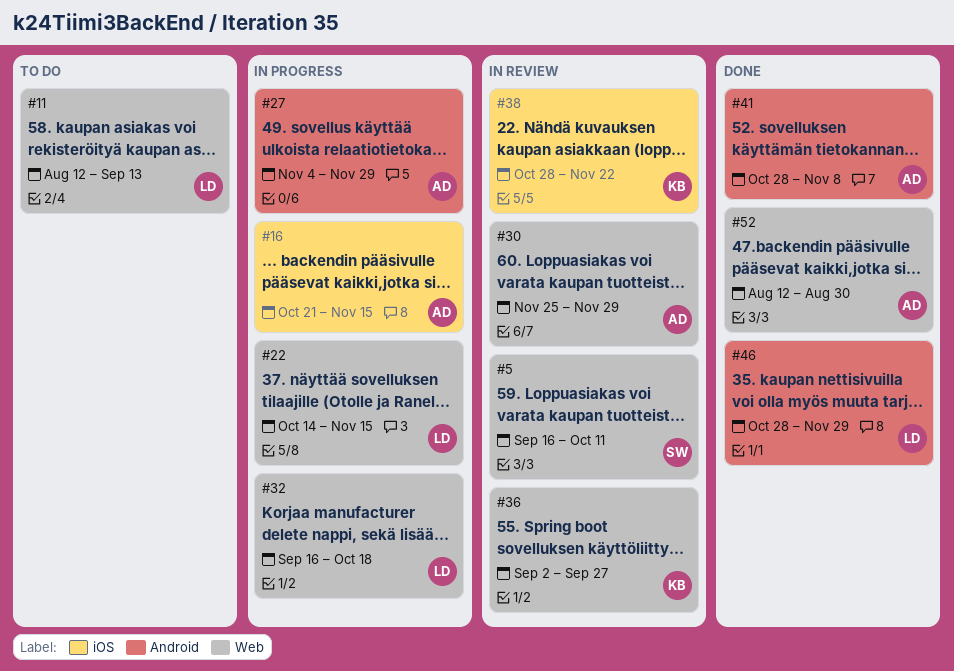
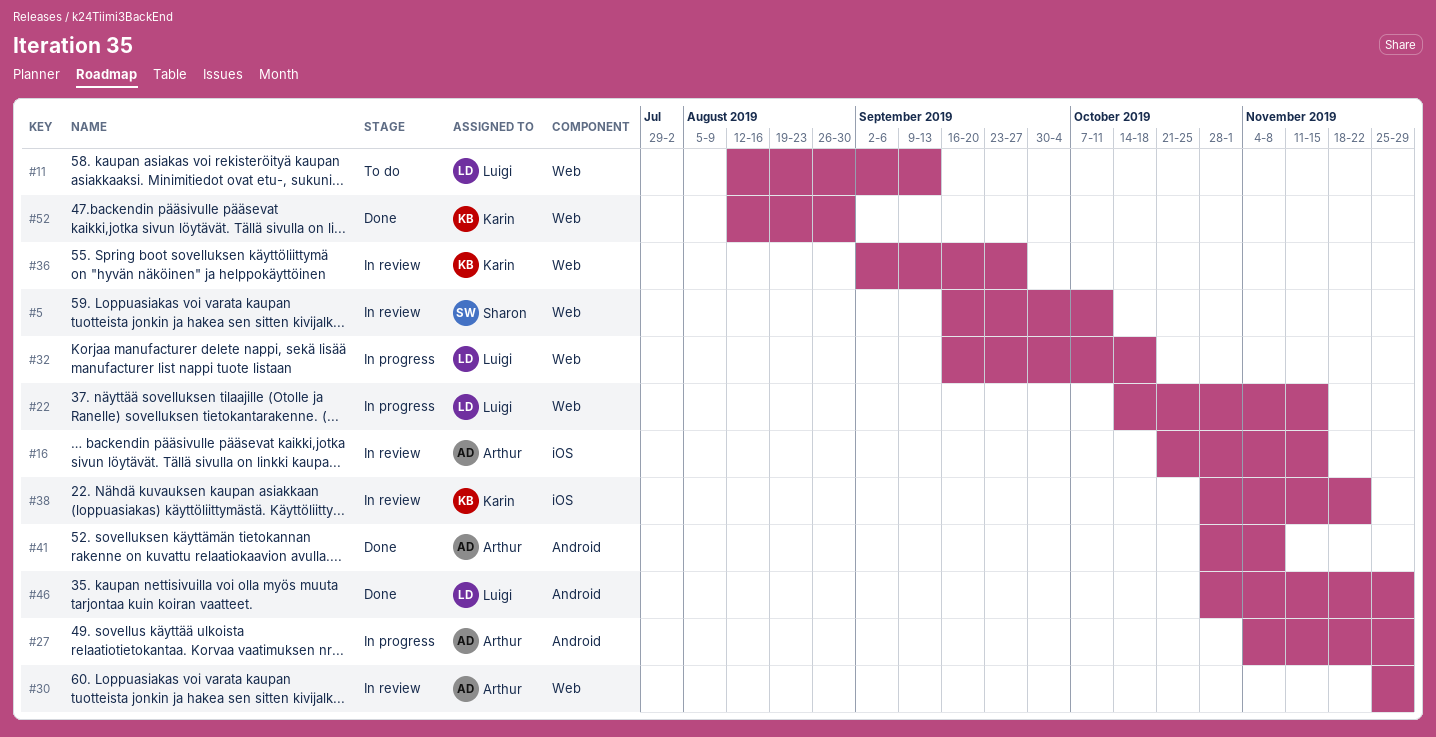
#16, status: In progress -> In review
#52, owner: Arthur -> Karin

